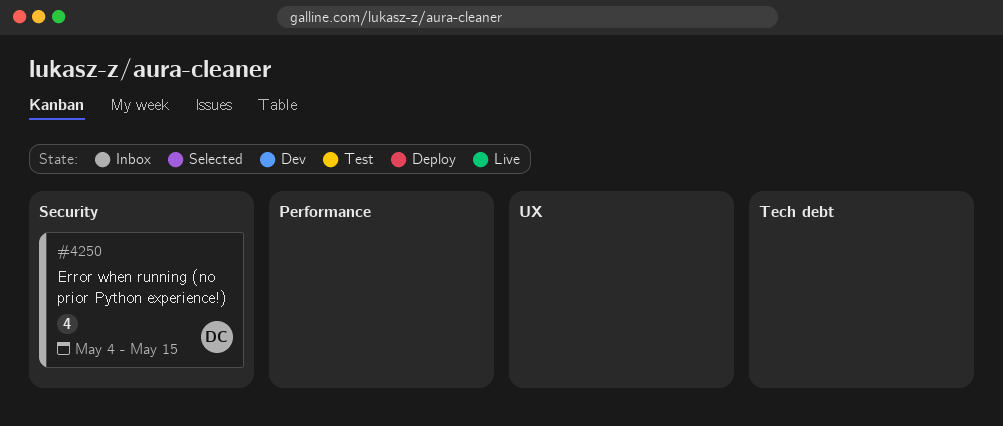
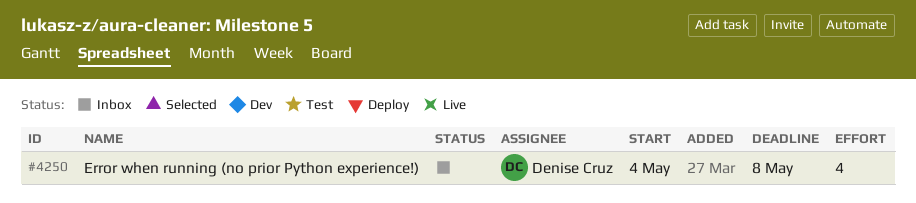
#4250, due: May 15 -> May 8

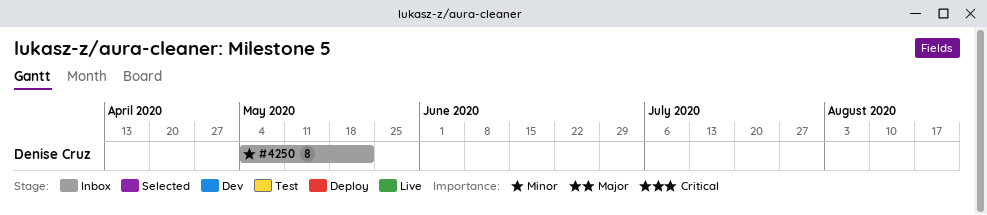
#4250, estimate: 4 -> 8
#4250, due: May 8 -> May 22

